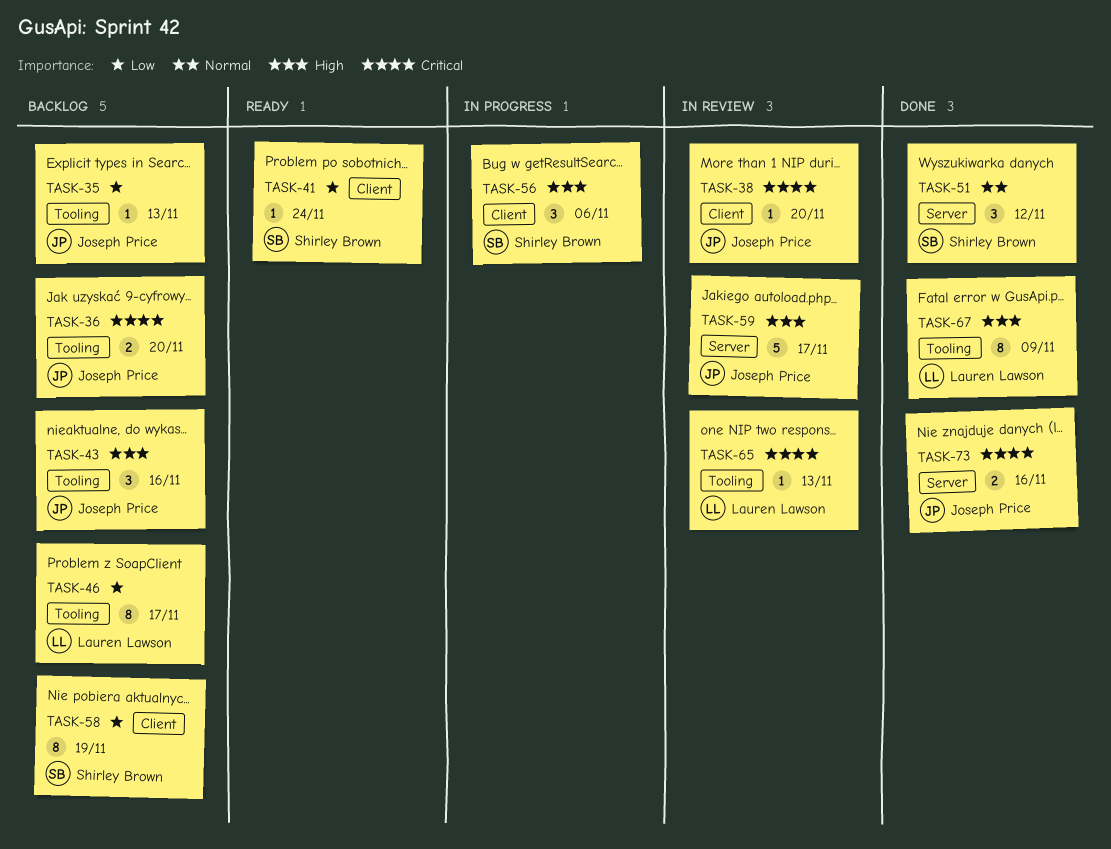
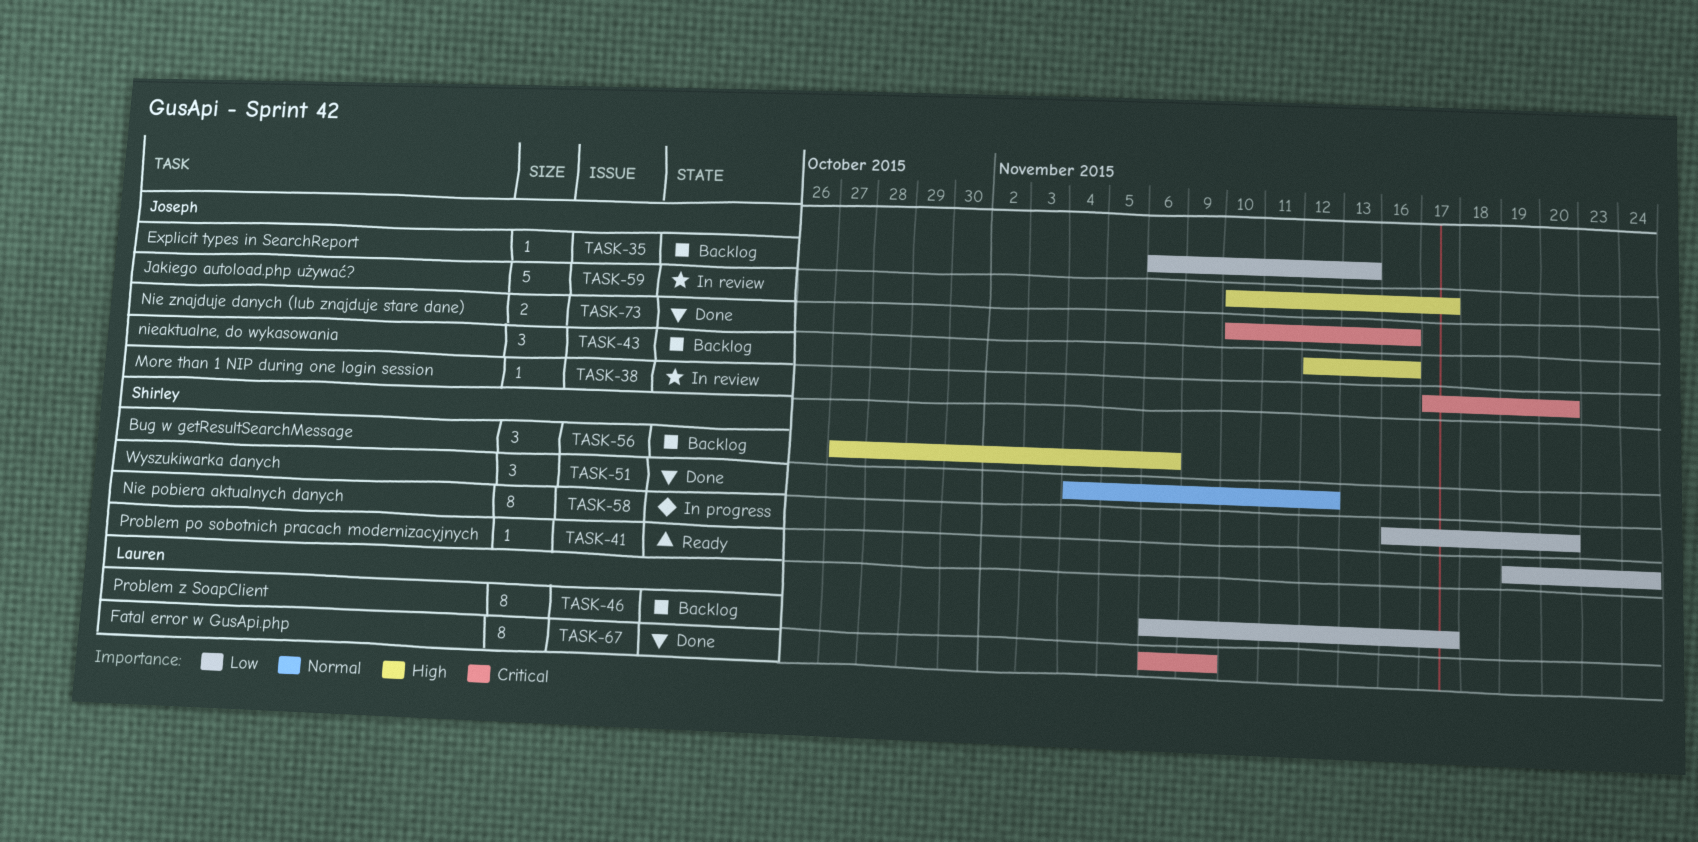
TASK-36: present -> none
TASK-56, status: In progress -> Backlog
TASK-58, status: Backlog -> In progress
TASK-58, due: Nov 19 -> Nov 20
TASK-65: present -> none
TASK-67, priority: High -> Critical

